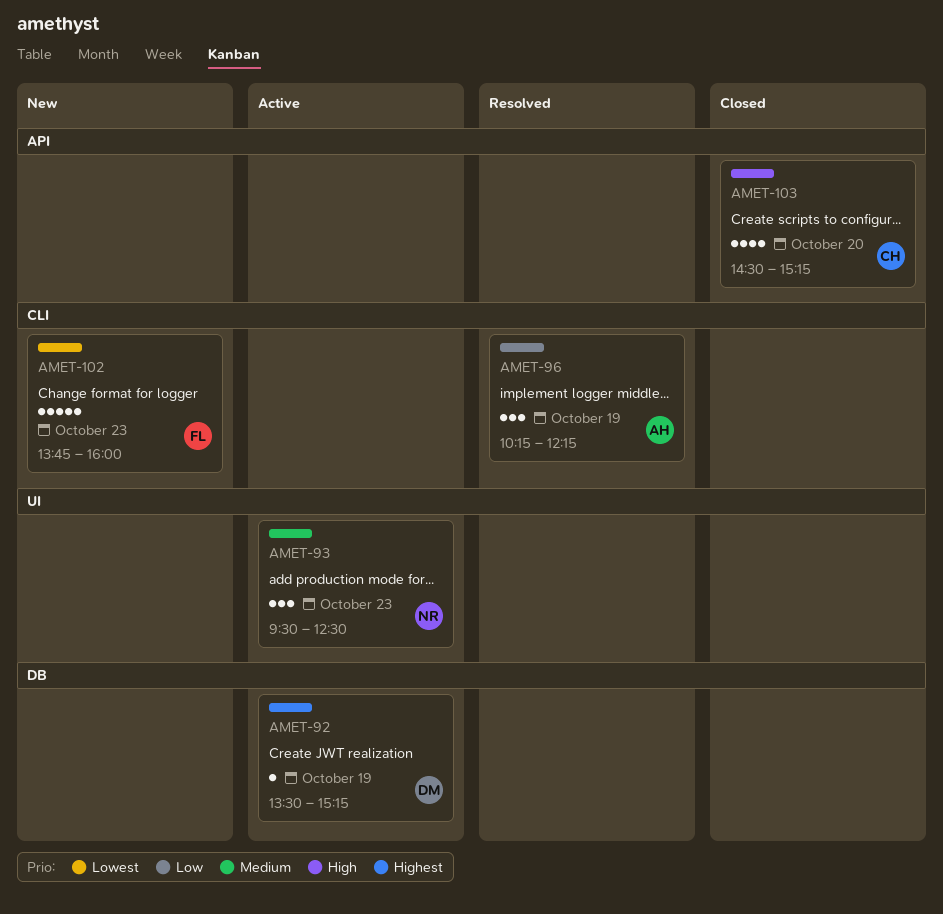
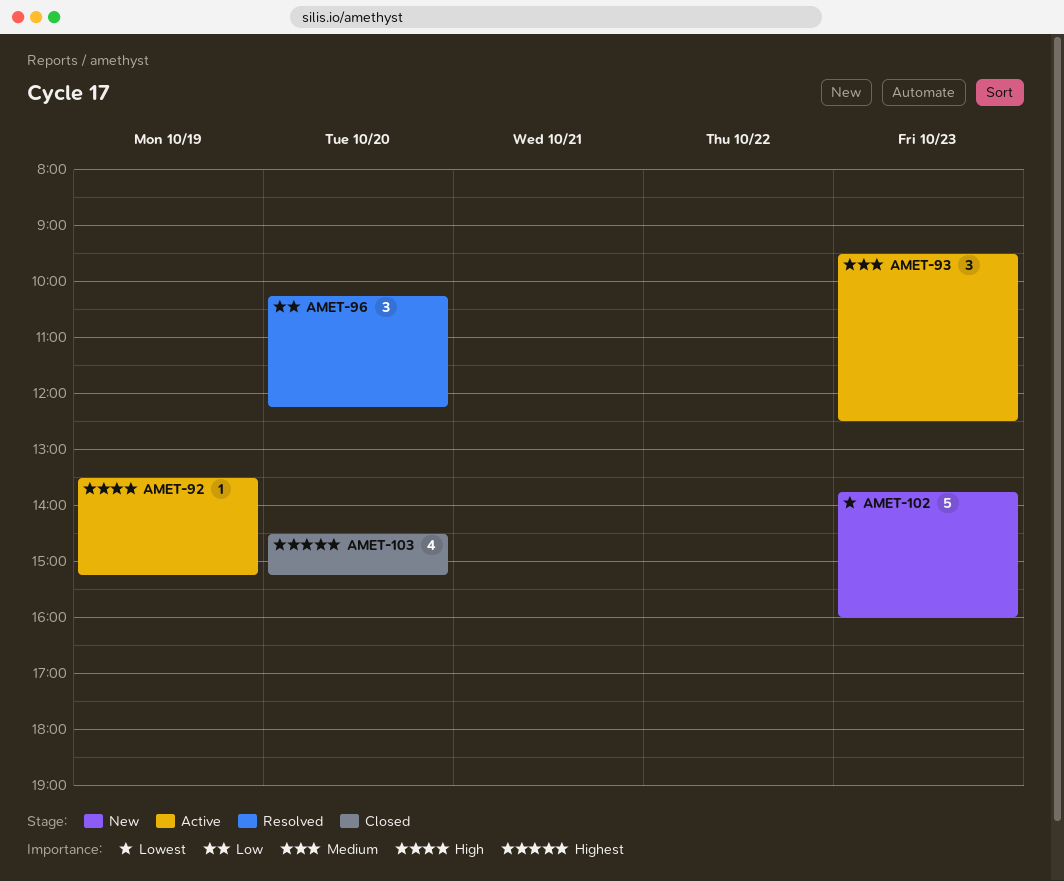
AMET-92, priority: Highest -> High
AMET-96, day: Oct 19 -> Oct 20
AMET-103, priority: High -> Highest

